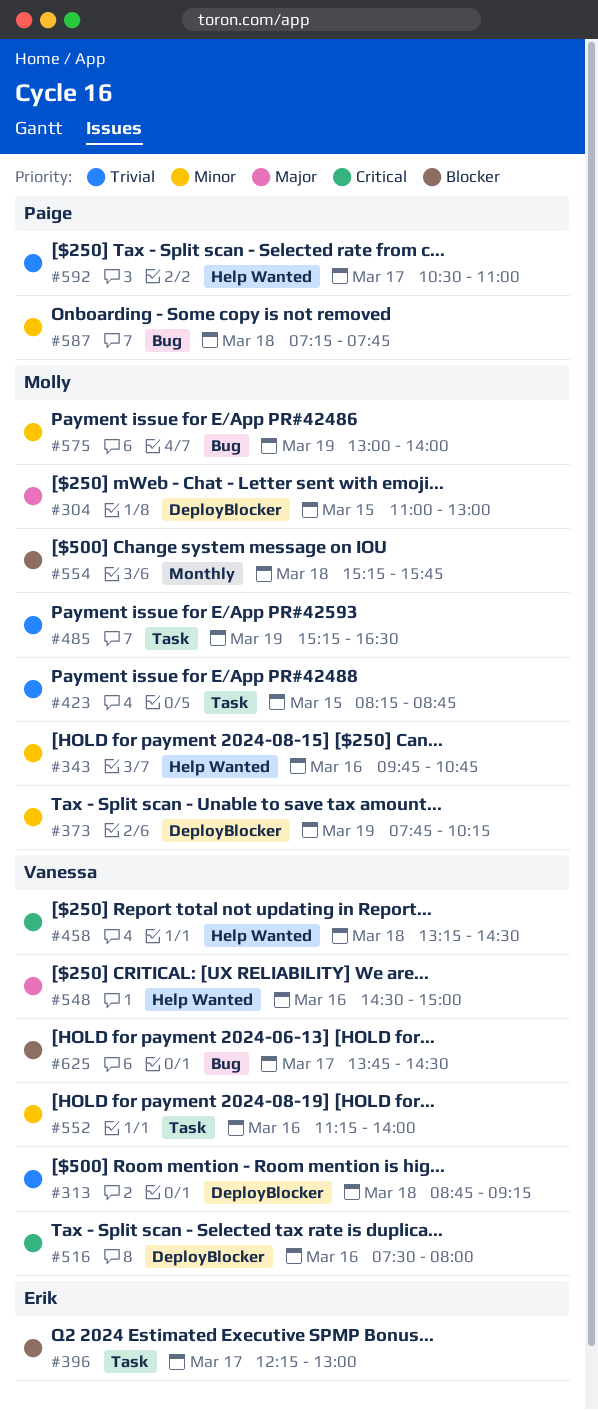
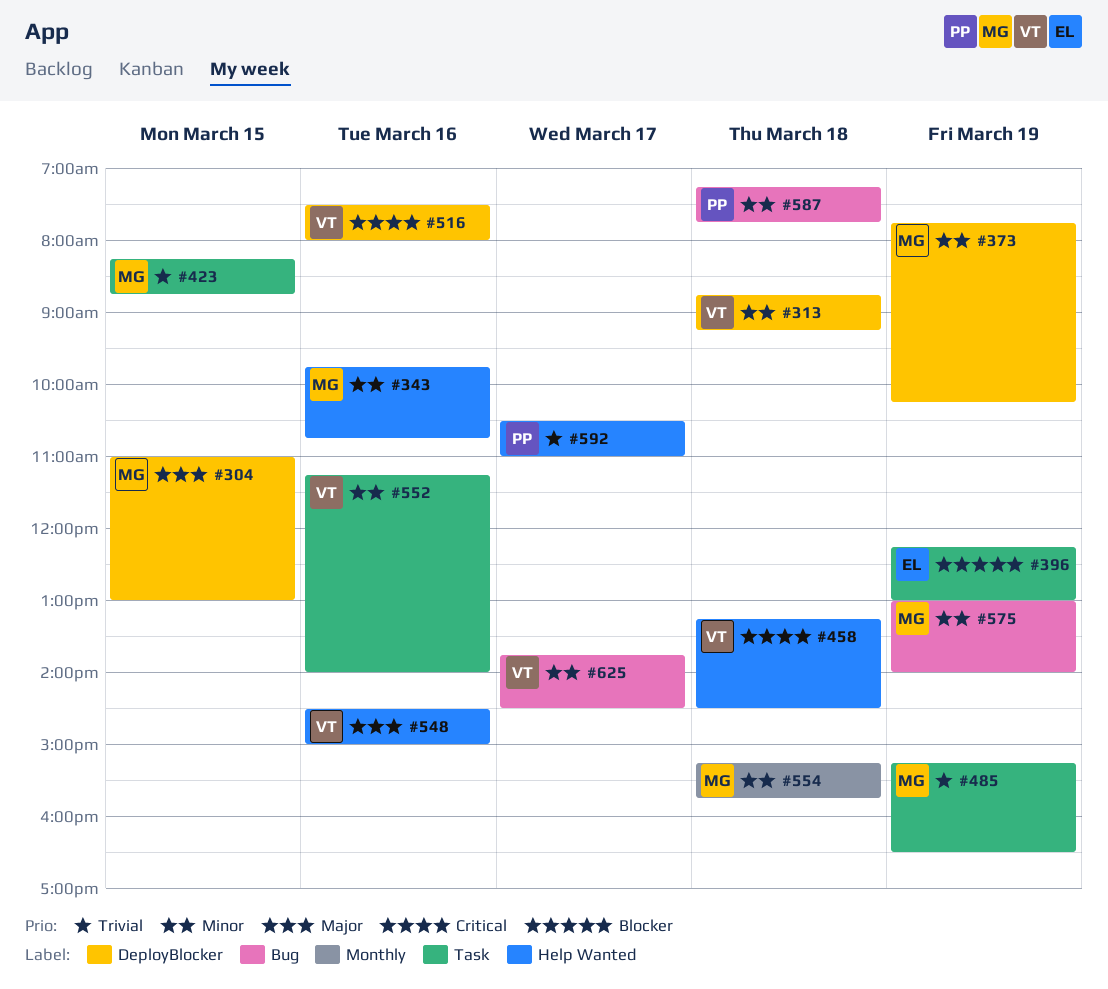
#313, priority: Trivial -> Minor
#396, day: Mar 17 -> Mar 19
#554, priority: Blocker -> Minor
#625, priority: Blocker -> Minor

